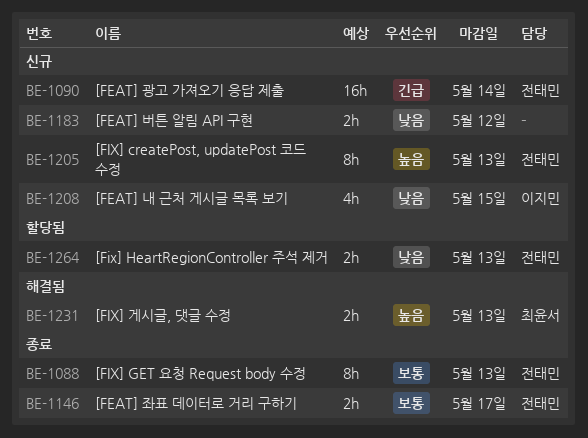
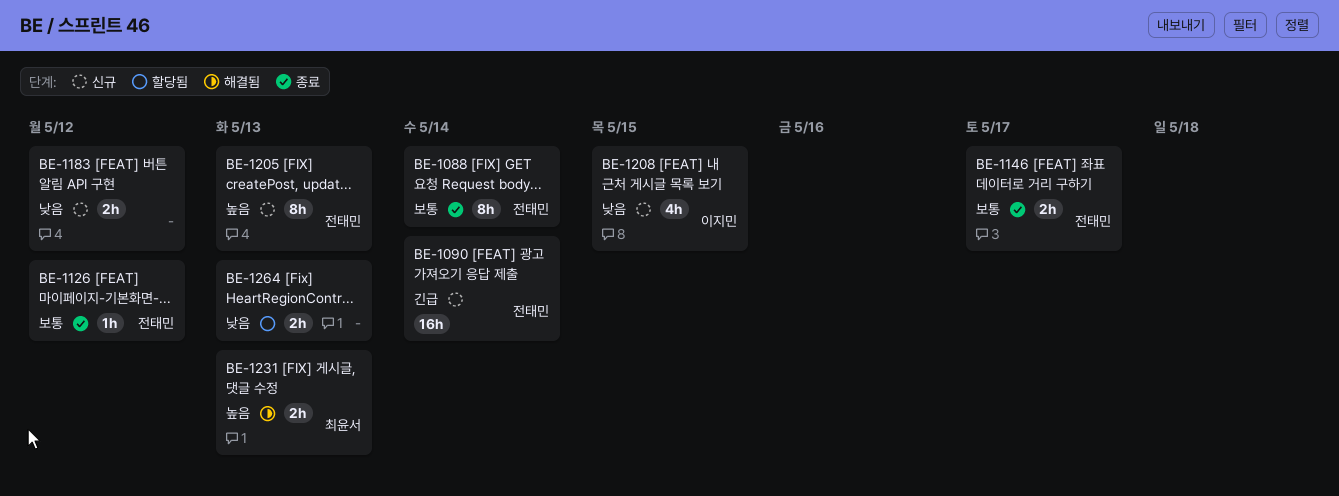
BE-1088, due: May 13 -> May 14
BE-1126: none -> present
BE-1264, owner: 전태민 -> none

